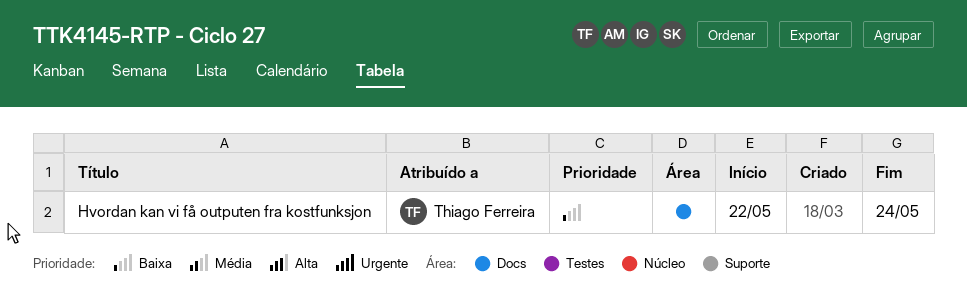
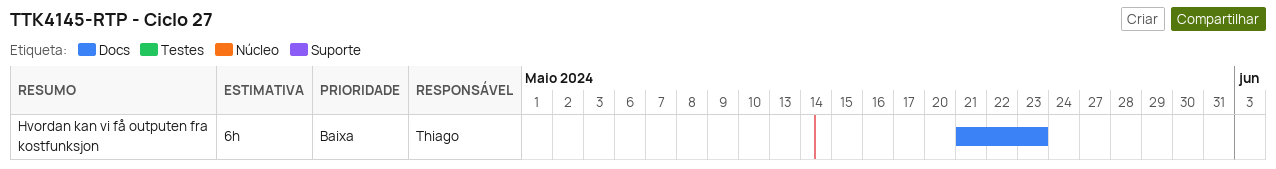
Hvordan kan vi få outputen fra kostfunksjon, start: May 22 -> May 21
Hvordan kan vi få outputen fra kostfunksjon, due: May 24 -> May 23

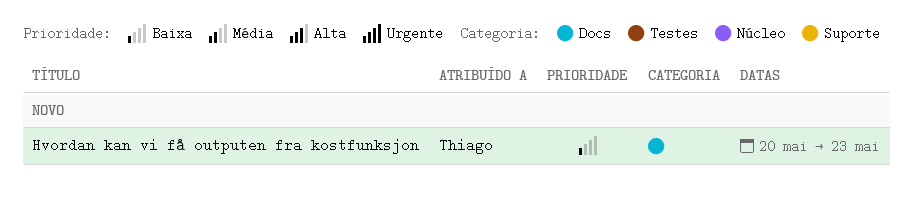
Hvordan kan vi få outputen fra kostfunksjon, start: May 21 -> May 20

